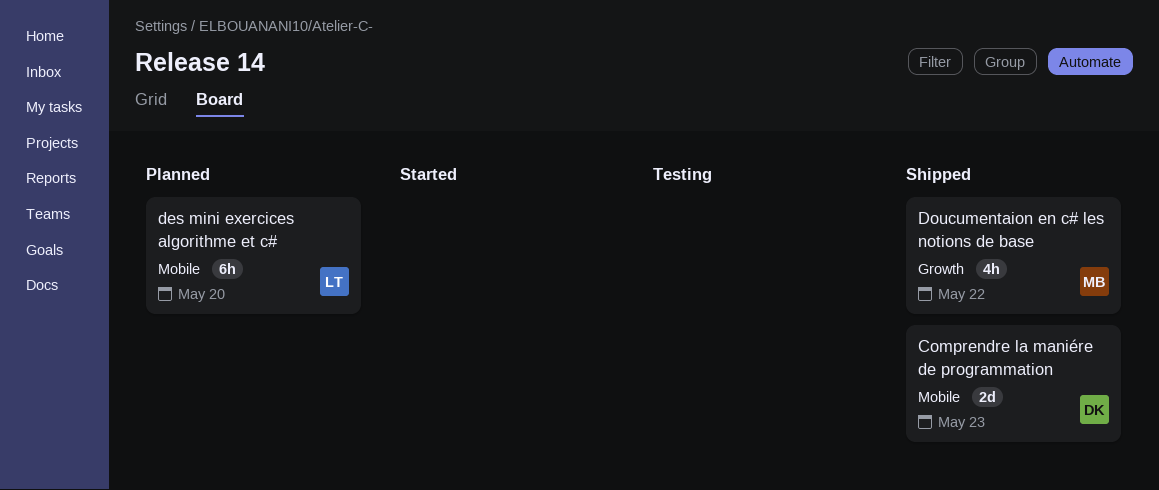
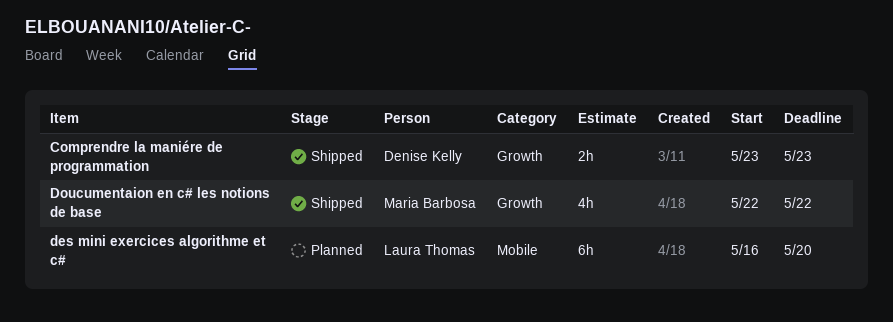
Comprendre la maniére de programmation, label: Mobile -> Growth
Comprendre la maniére de programmation, estimate: 2d -> 2h

